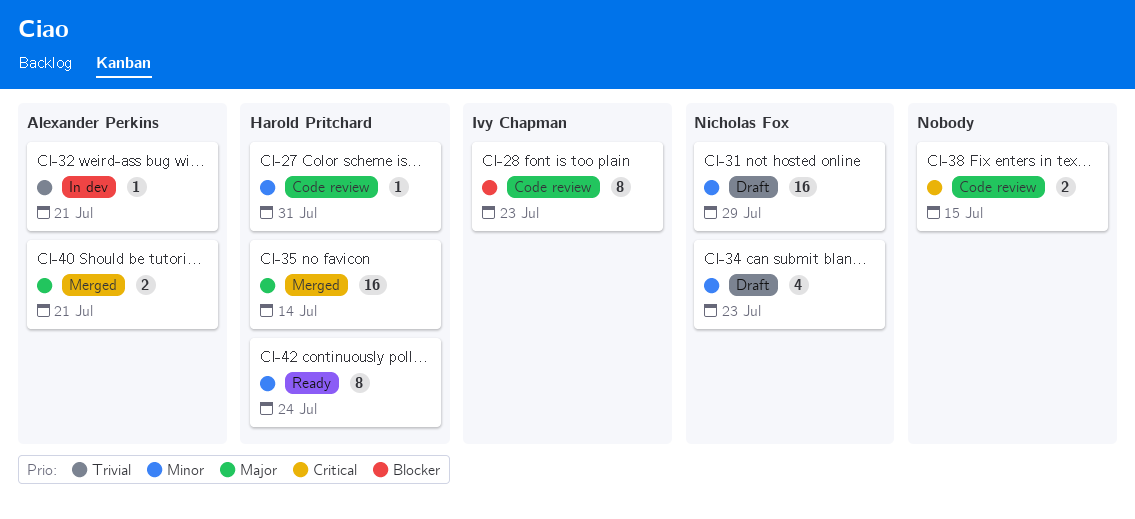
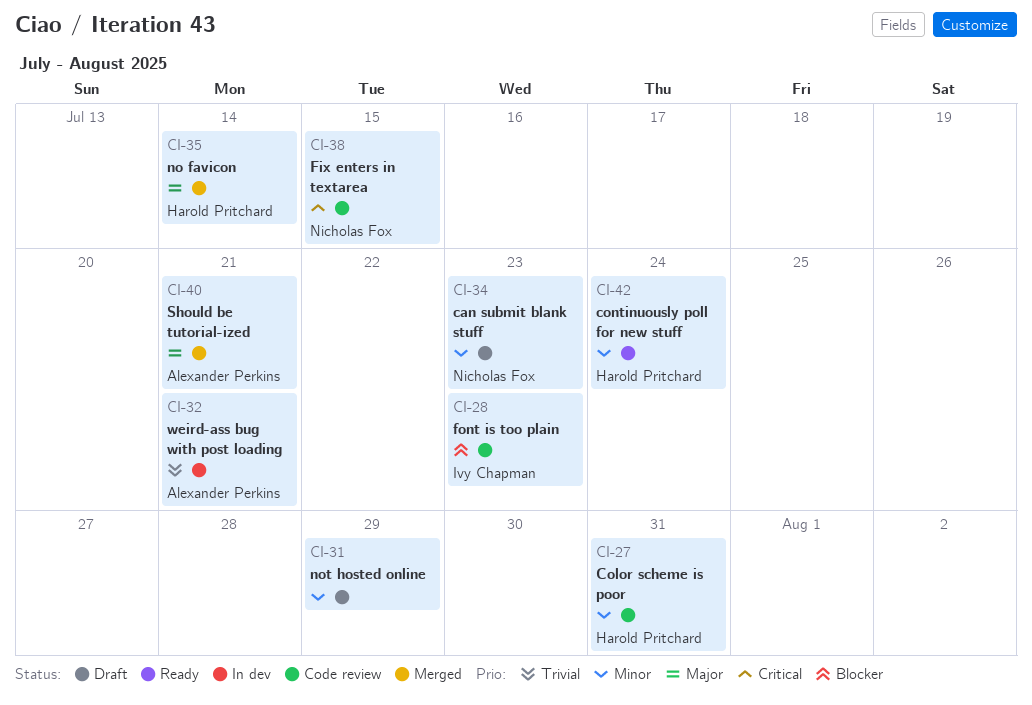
CI-31, owner: Nicholas Fox -> none
CI-38, owner: none -> Nicholas Fox

